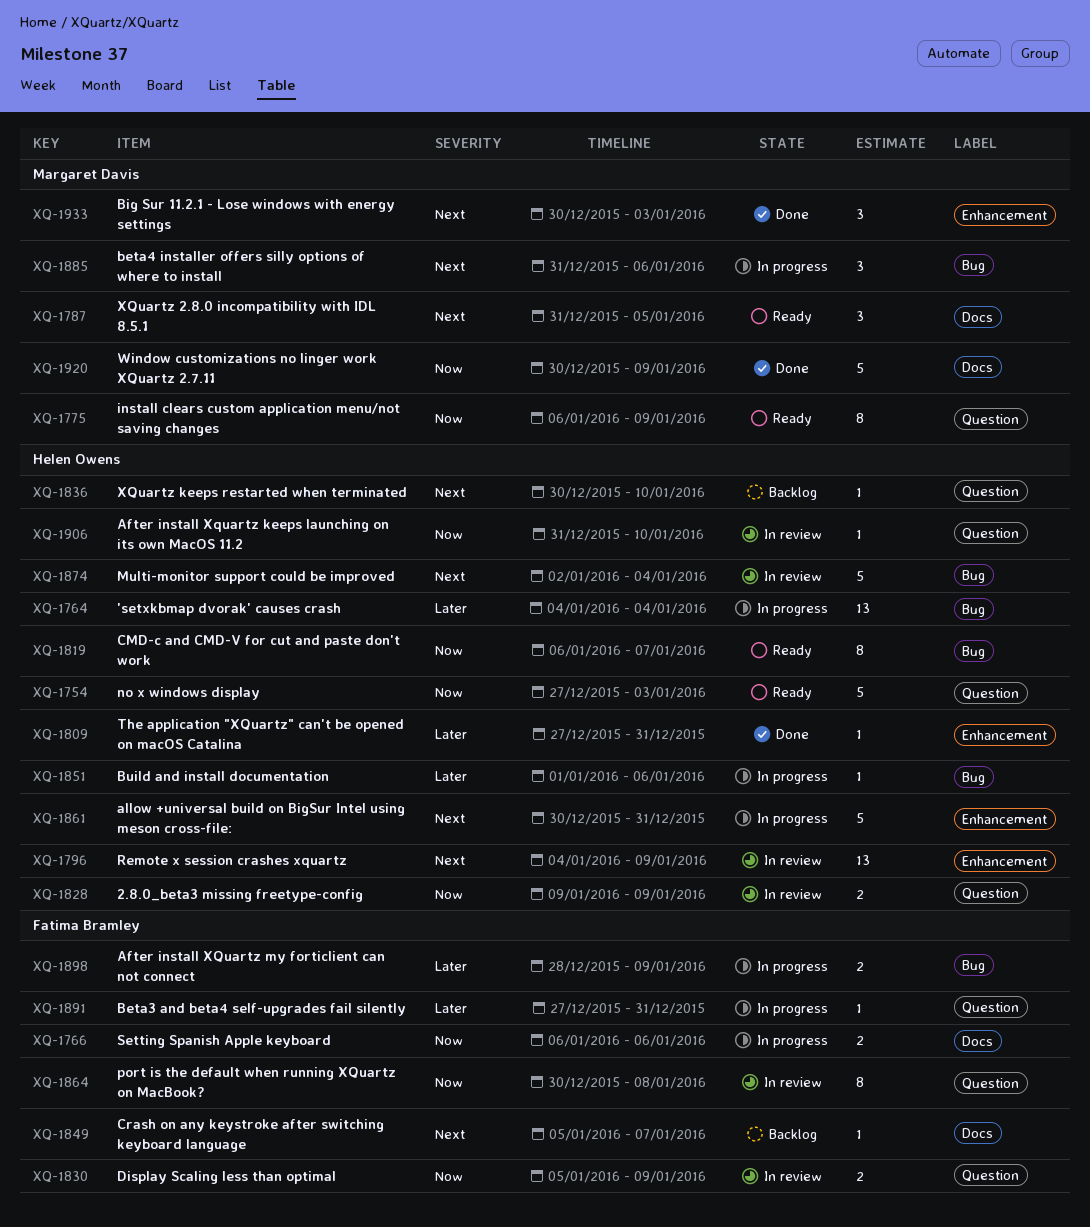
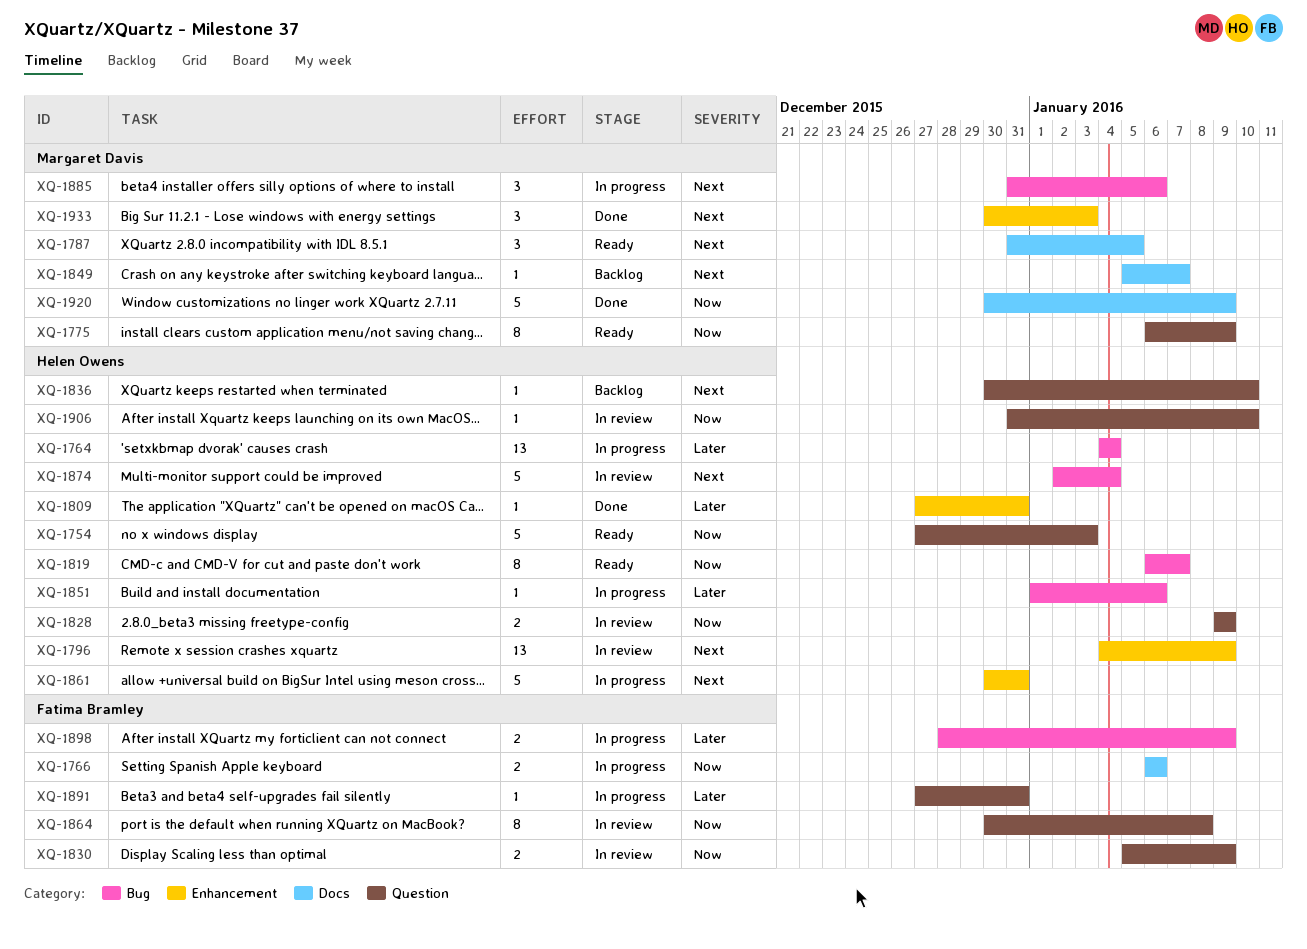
XQ-1849, owner: Fatima Bramley -> Margaret Davis

